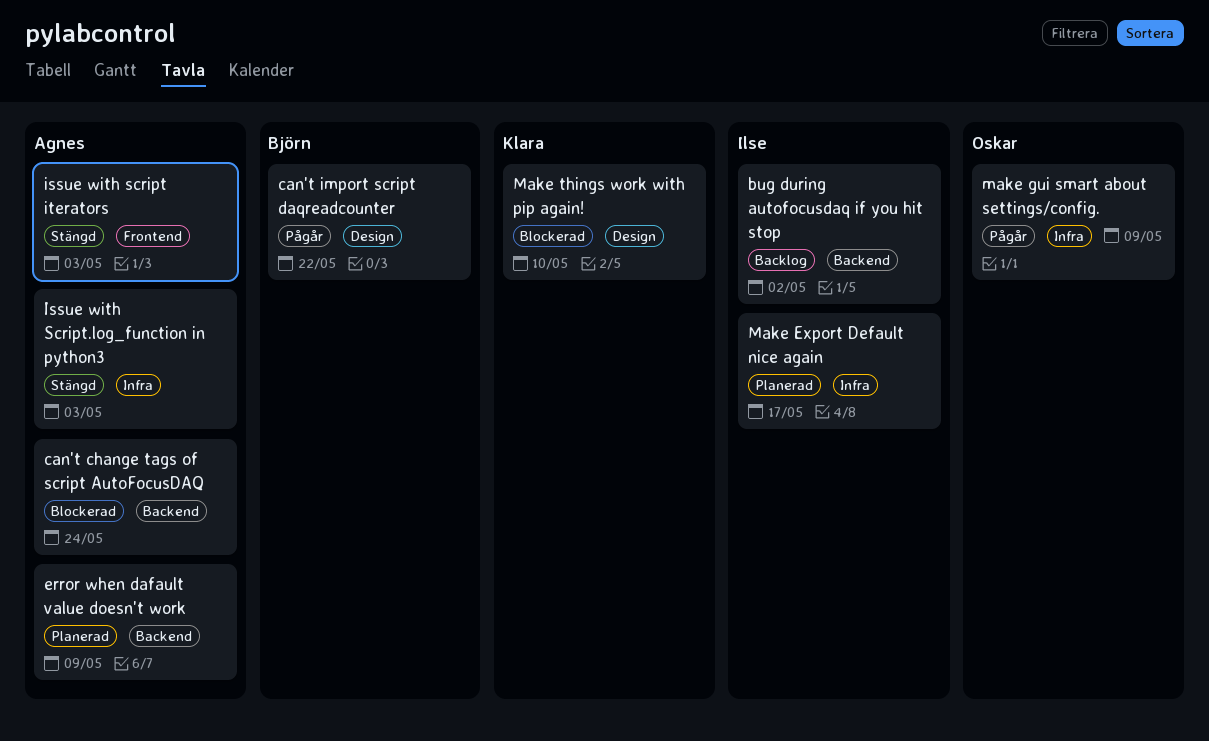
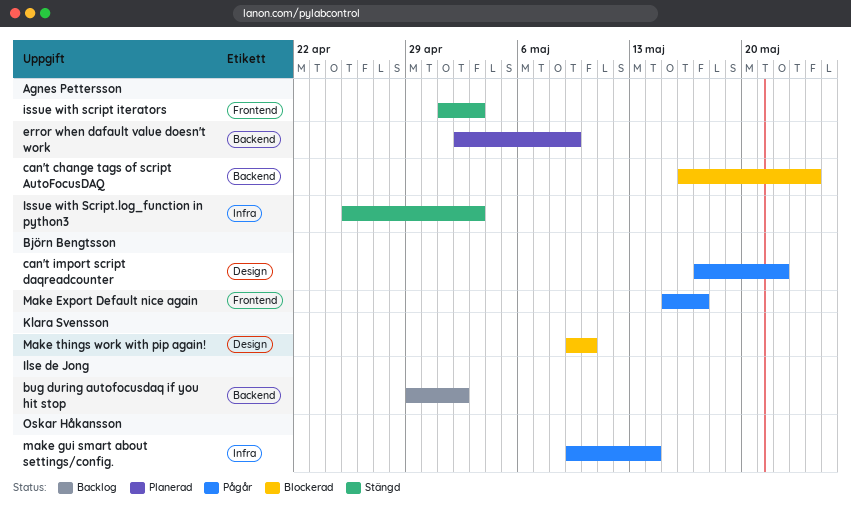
Make Export Default nice again, status: Planerad -> Pågår
Make Export Default nice again, owner: Ilse de Jong -> Björn Bengtsson
Make Export Default nice again, label: Infra -> Frontend
make gui smart about settings/config., due: May 9 -> May 14

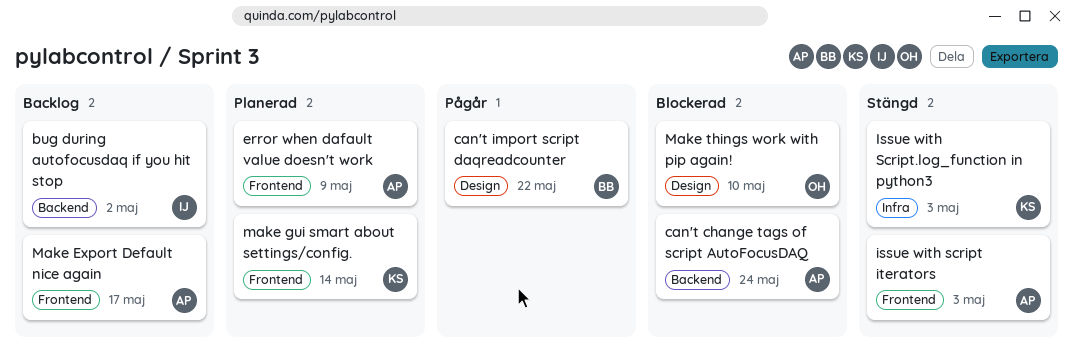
error when dafault value doesn't work, label: Backend -> Frontend
Issue with Script.log_function in python3, owner: Agnes Pettersson -> Klara Svensson
Make Export Default nice again, status: Pågår -> Backlog
Make Export Default nice again, owner: Björn Bengtsson -> Agnes Pettersson
make gui smart about settings/config., status: Pågår -> Planerad
make gui smart about settings/config., owner: Oskar Håkansson -> Klara Svensson
make gui smart about settings/config., label: Infra -> Frontend
Make things work with pip again!, owner: Klara Svensson -> Oskar Håkansson

